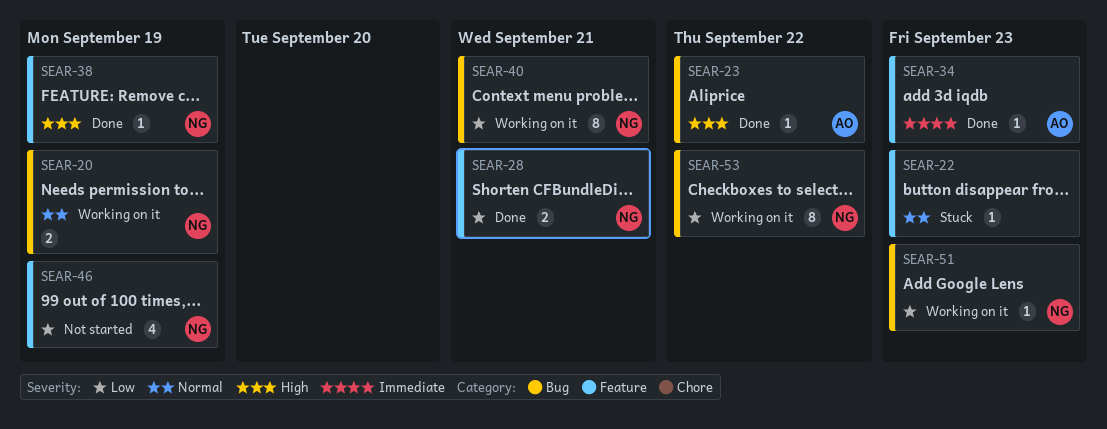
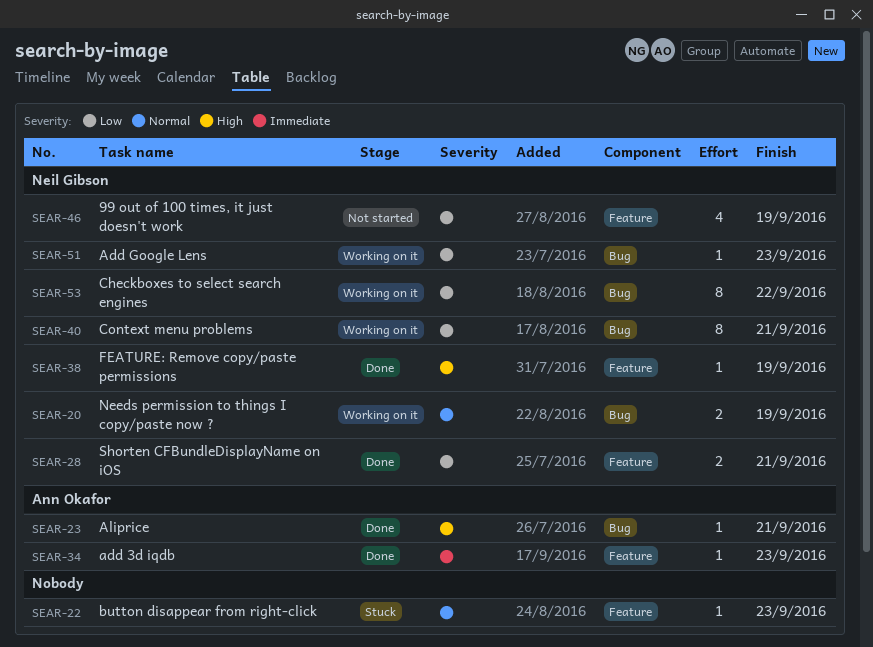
SEAR-23, due: Sep 22 -> Sep 21

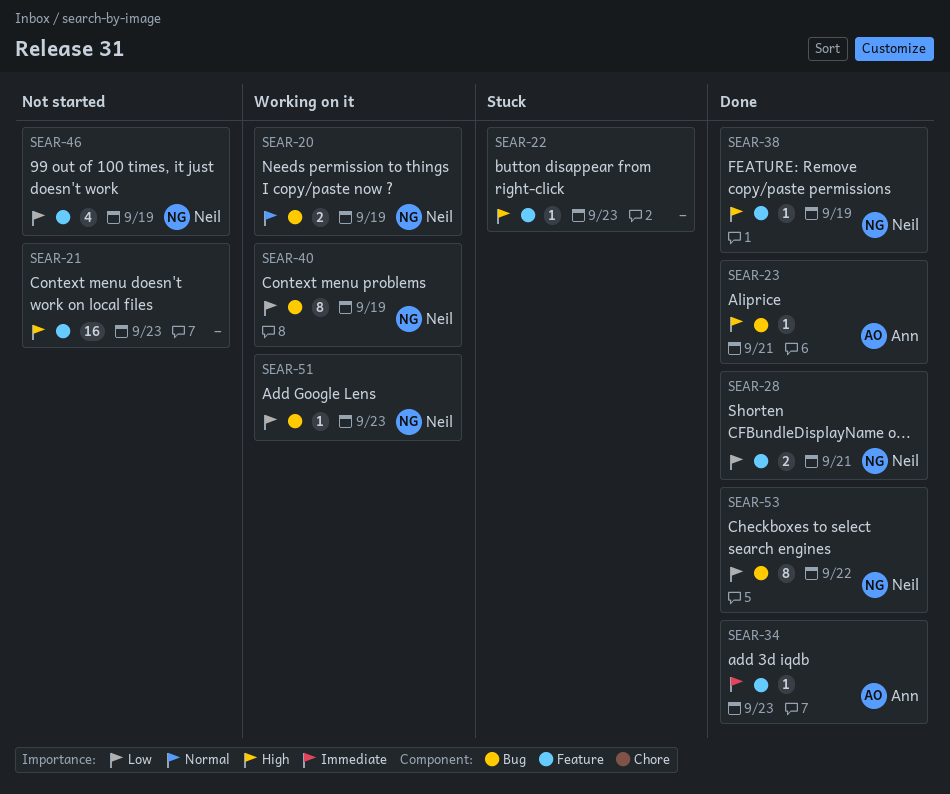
SEAR-21: none -> present
SEAR-22, priority: Normal -> High
SEAR-40, due: Sep 21 -> Sep 19
SEAR-53, status: Working on it -> Done

